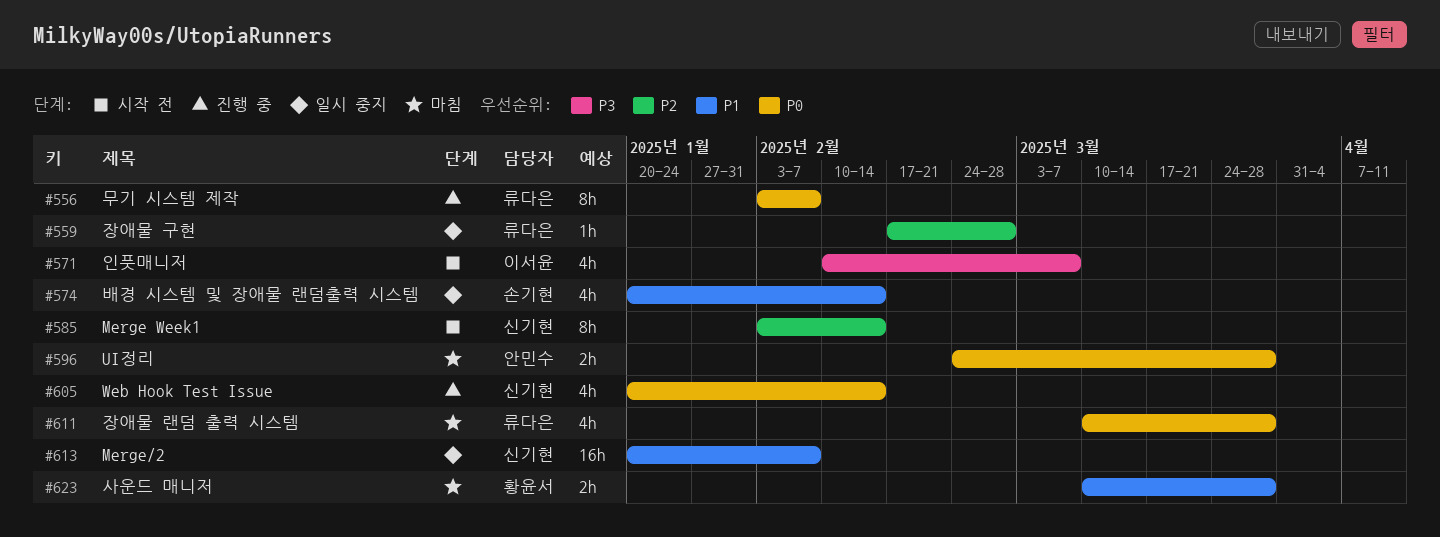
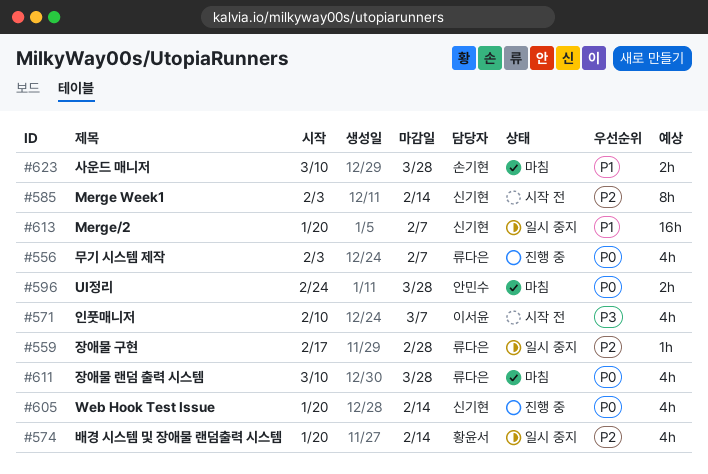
#556, estimate: 8h -> 4h
#574, owner: 손기현 -> 황윤서
#574, priority: P1 -> P2
#623, owner: 황윤서 -> 손기현

